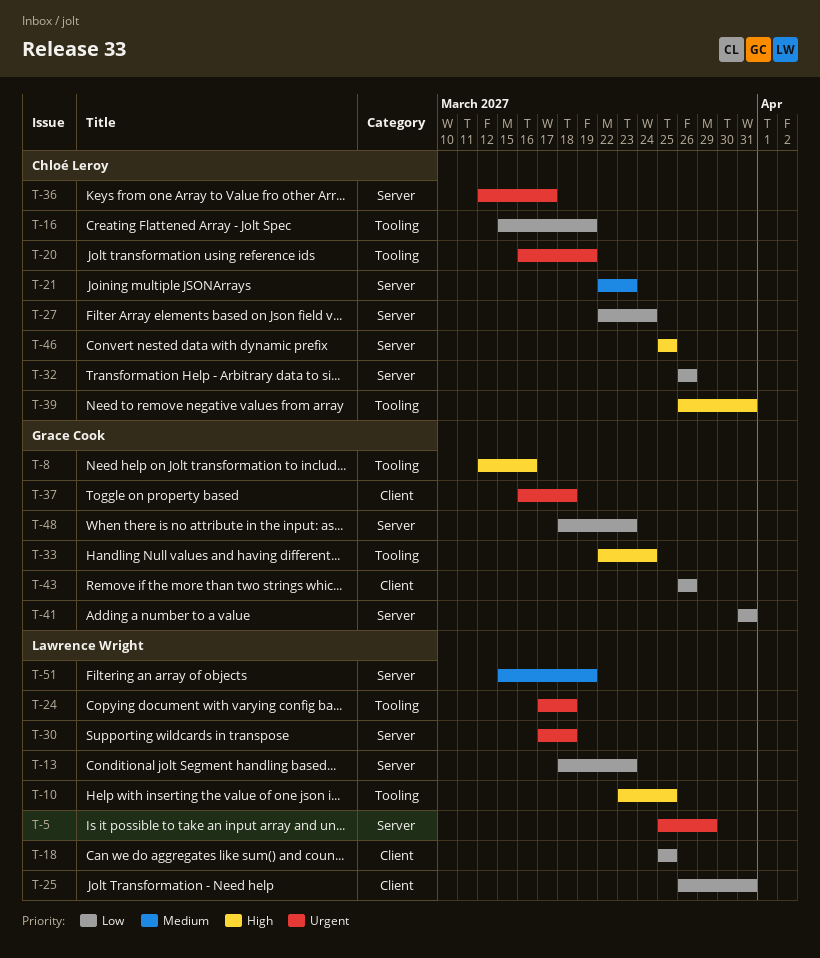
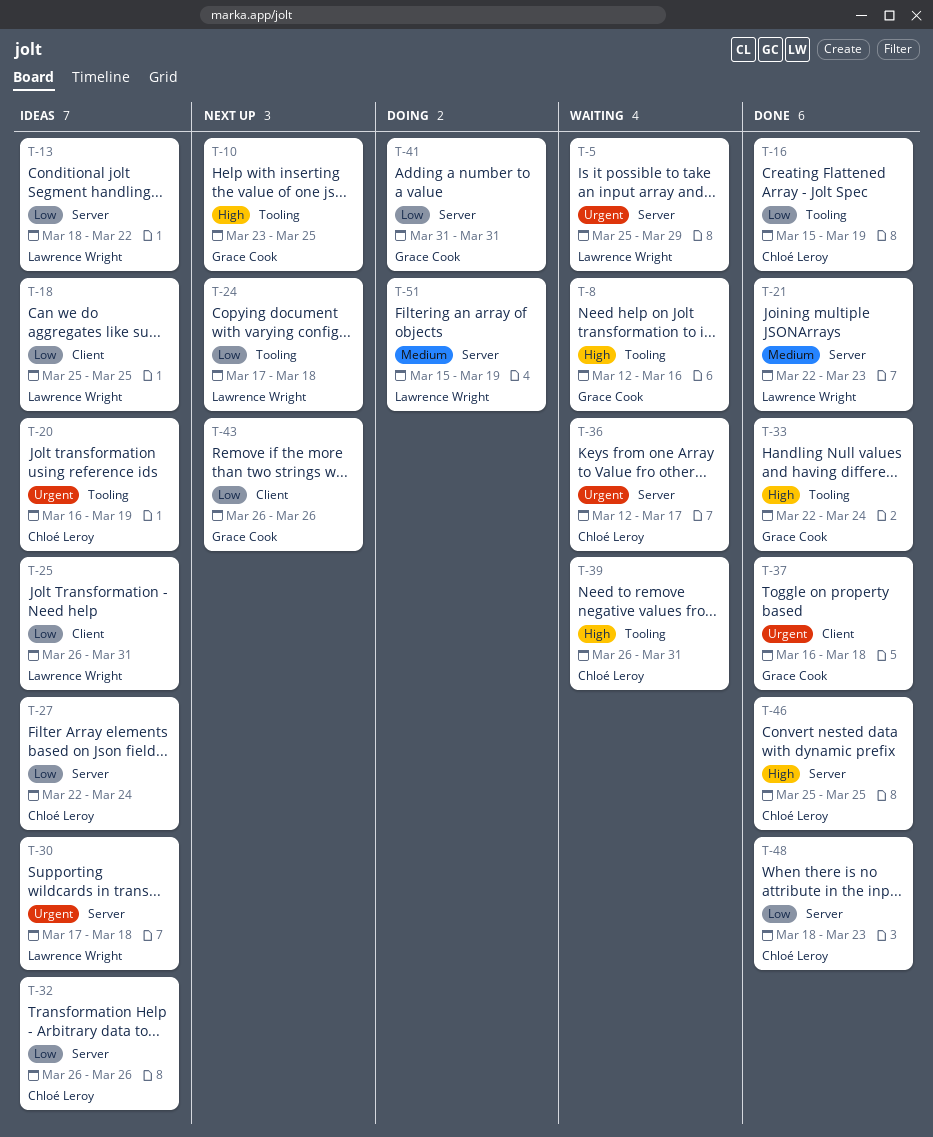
T-10, owner: Lawrence Wright -> Grace Cook
T-13, due: Mar 23 -> Mar 22
T-21, owner: Chloé Leroy -> Lawrence Wright
T-24, priority: Urgent -> Low
T-48, owner: Grace Cook -> Chloé Leroy

